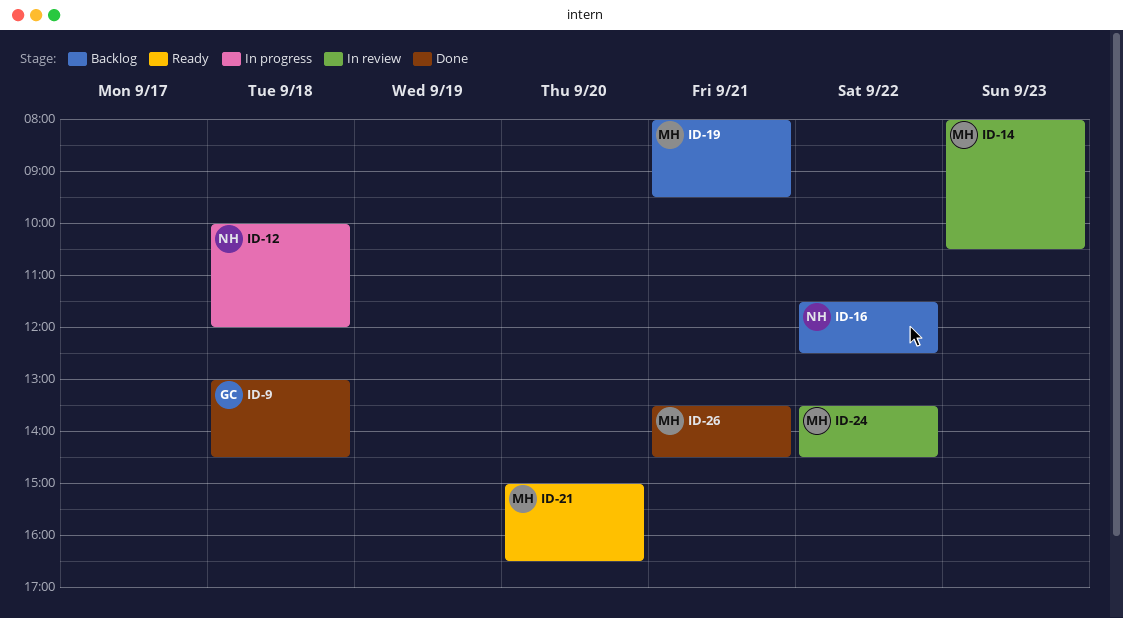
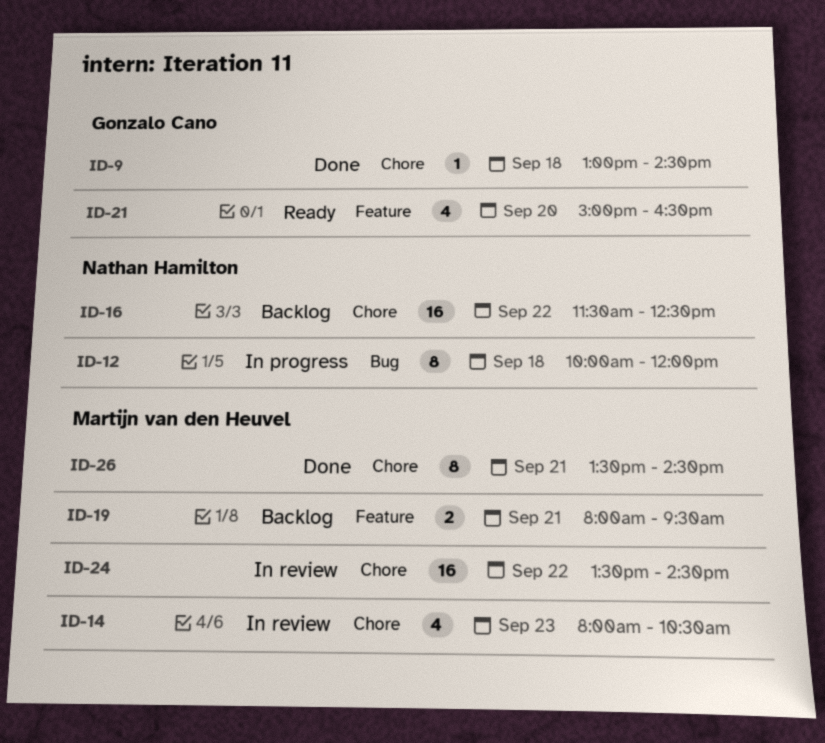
ID-21, owner: Martijn van den Heuvel -> Gonzalo Cano

